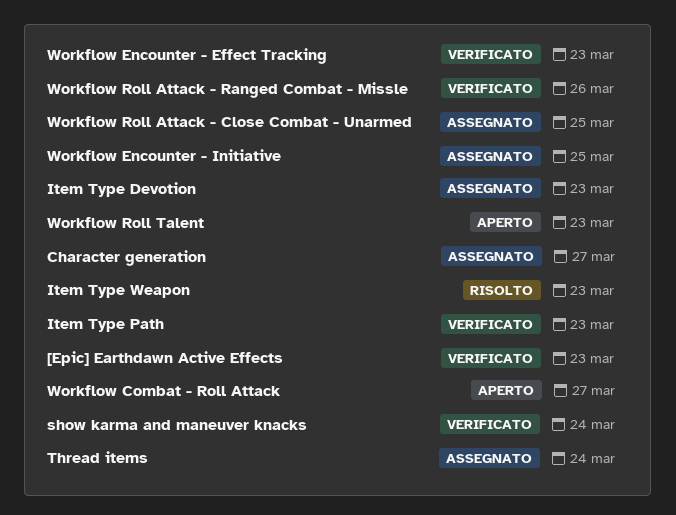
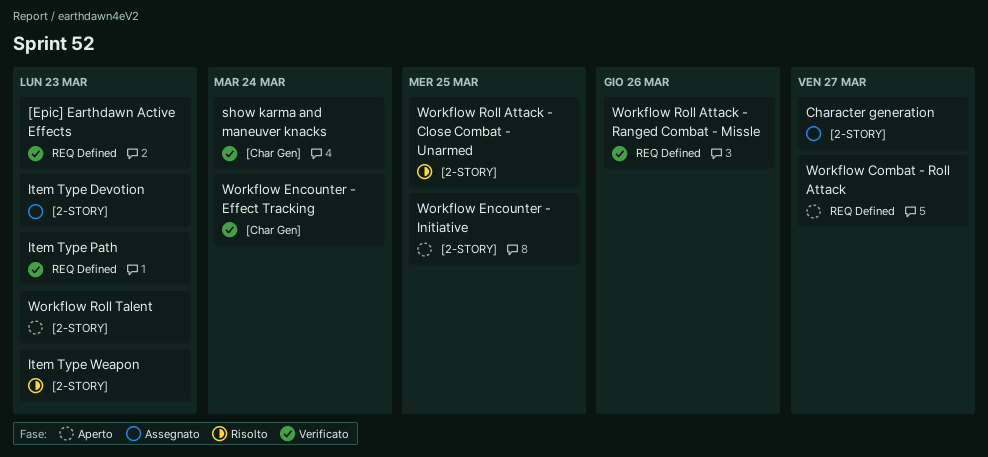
Thread items: present -> none
Workflow Encounter - Effect Tracking, due: Mar 23 -> Mar 24
Workflow Encounter - Initiative, status: Assegnato -> Aperto
Workflow Roll Attack - Close Combat - Unarmed, status: Assegnato -> Risolto

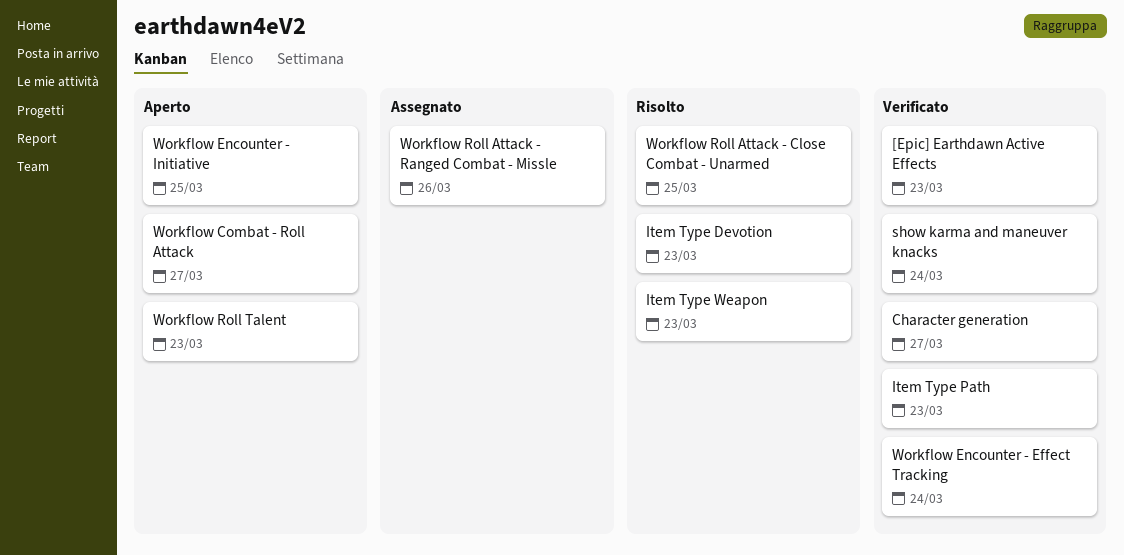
Character generation, status: Assegnato -> Verificato
Item Type Devotion, status: Assegnato -> Risolto
Workflow Roll Attack - Ranged Combat - Missle, status: Verificato -> Assegnato

